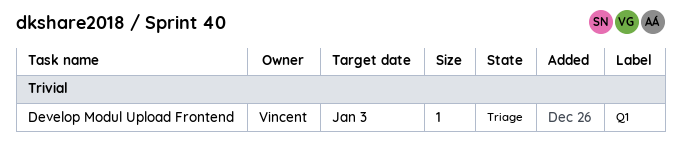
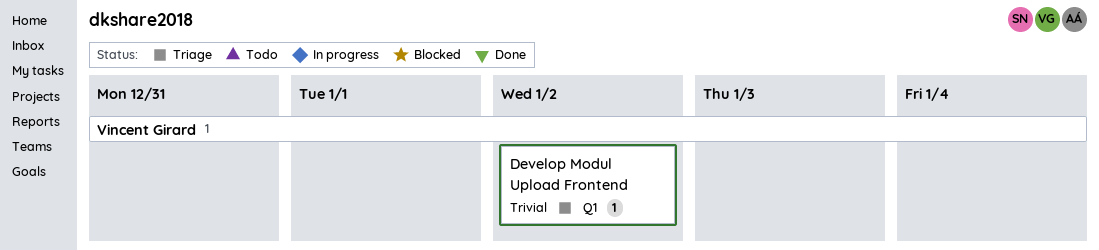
Develop Modul Upload Frontend, due: Jan 3 -> Jan 2

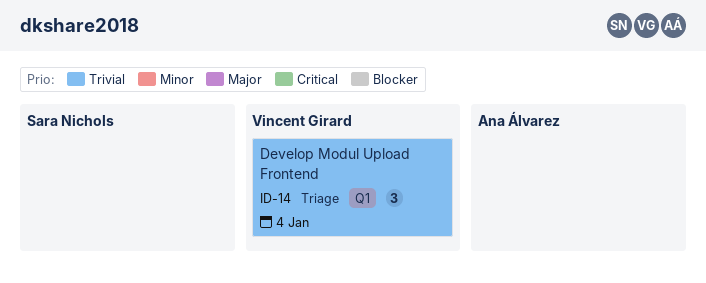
Develop Modul Upload Frontend, estimate: 1 -> 3
Develop Modul Upload Frontend, due: Jan 2 -> Jan 4

